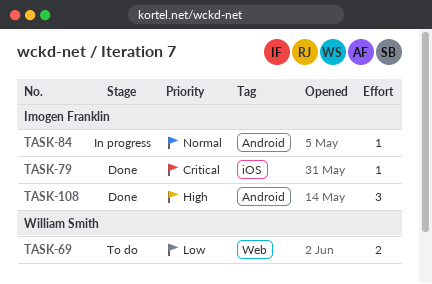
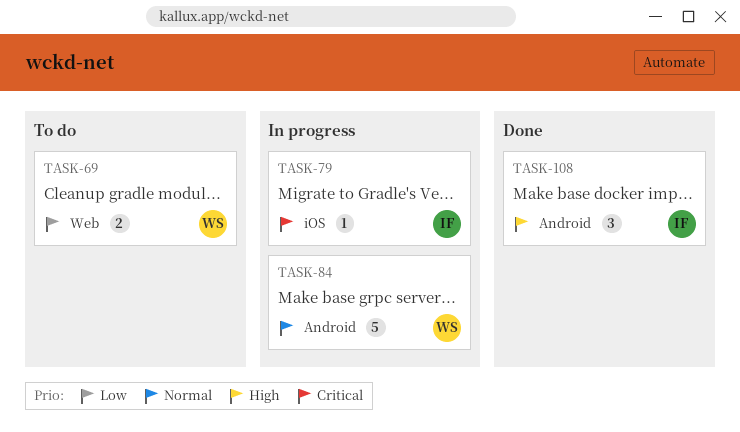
TASK-79, status: Done -> In progress
TASK-84, owner: Imogen Franklin -> William Smith
TASK-84, estimate: 1 -> 5

